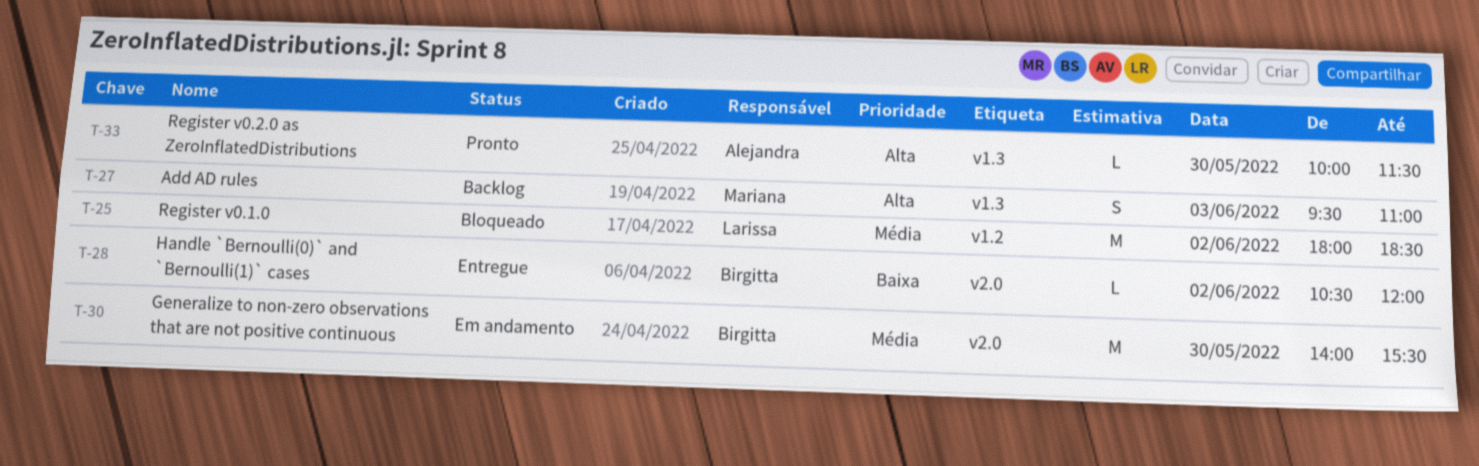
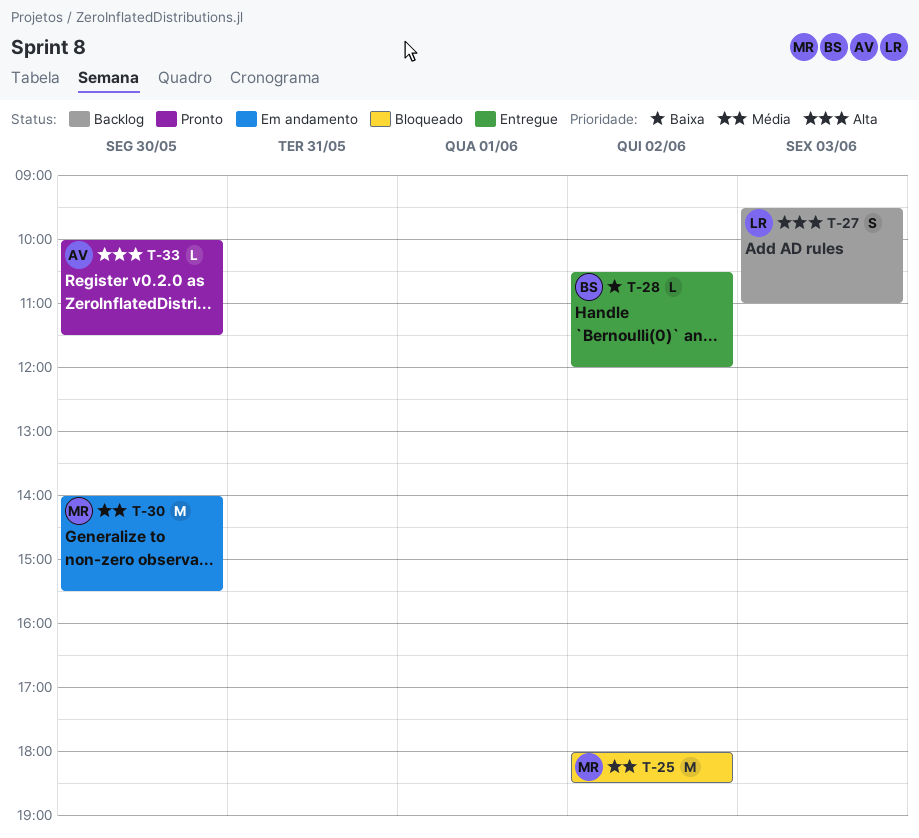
T-25, owner: Larissa -> Mariana
T-27, owner: Mariana -> Larissa
T-30, owner: Birgitta -> Mariana

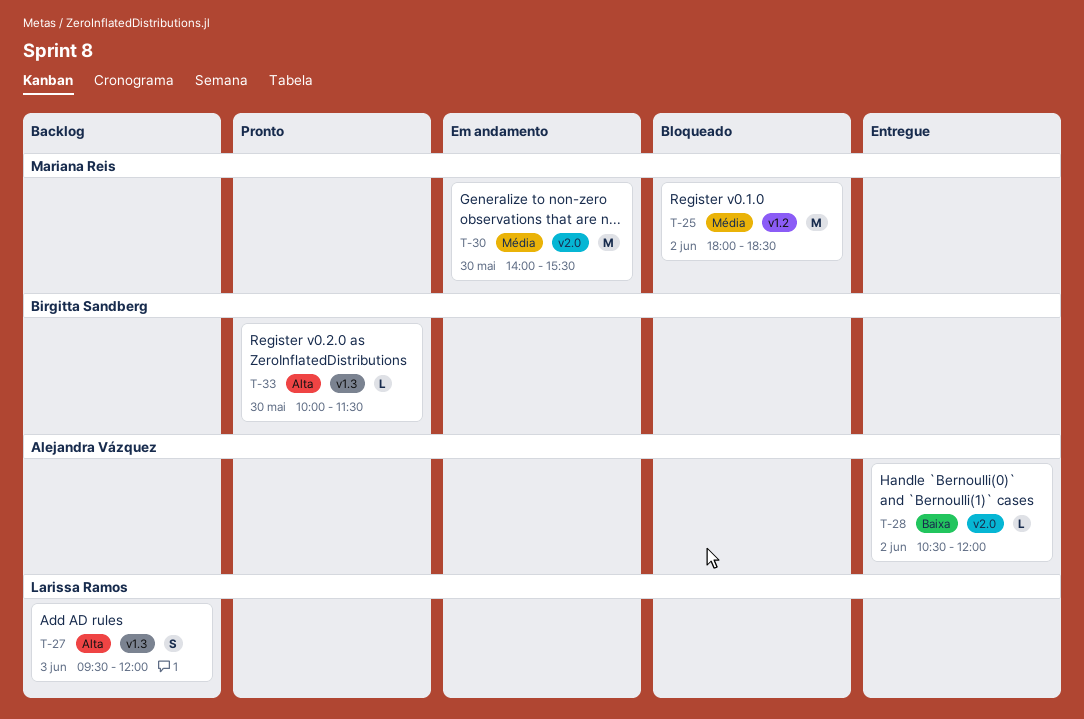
T-27, ends: 11:00 -> 12:00
T-28, owner: Birgitta Sandberg -> Alejandra Vázquez
T-33, owner: Alejandra Vázquez -> Birgitta Sandberg

